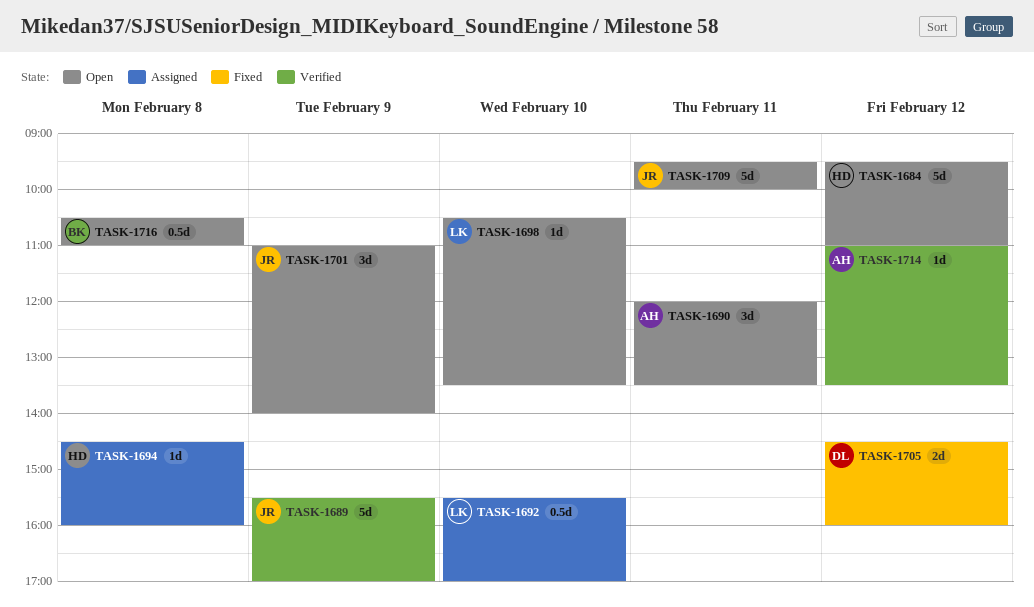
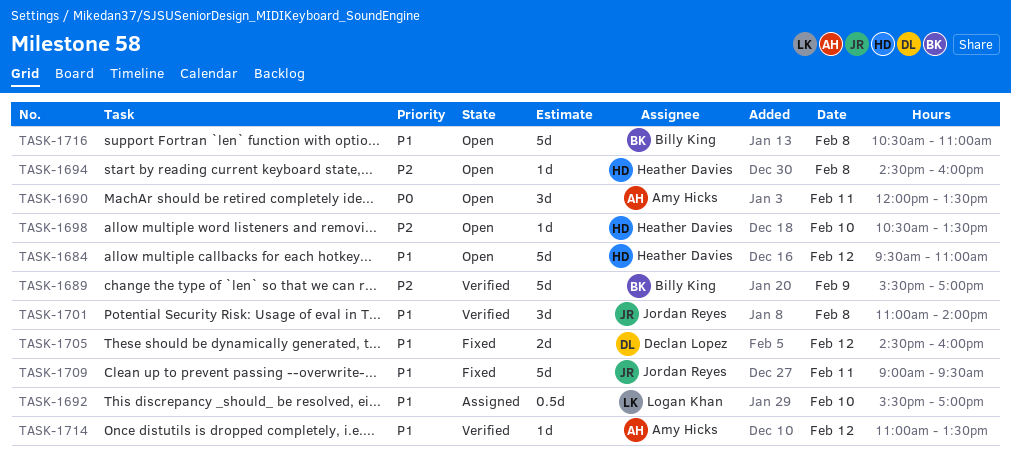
TASK-1689, owner: Jordan Reyes -> Billy King
TASK-1694, status: Assigned -> Open
TASK-1698, owner: Logan Khan -> Heather Davies
TASK-1701, status: Open -> Verified
TASK-1701, day: Feb 9 -> Feb 8
TASK-1709, status: Open -> Fixed
TASK-1709, begins: 09:30 -> 09:00
TASK-1709, ends: 10:00 -> 09:30
TASK-1716, estimate: 0.5d -> 5d

